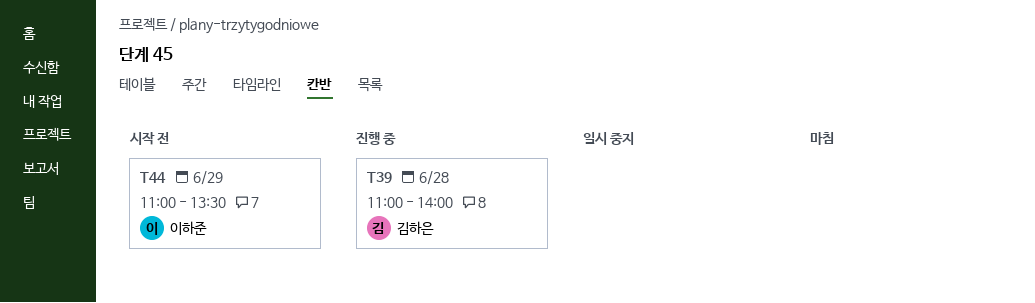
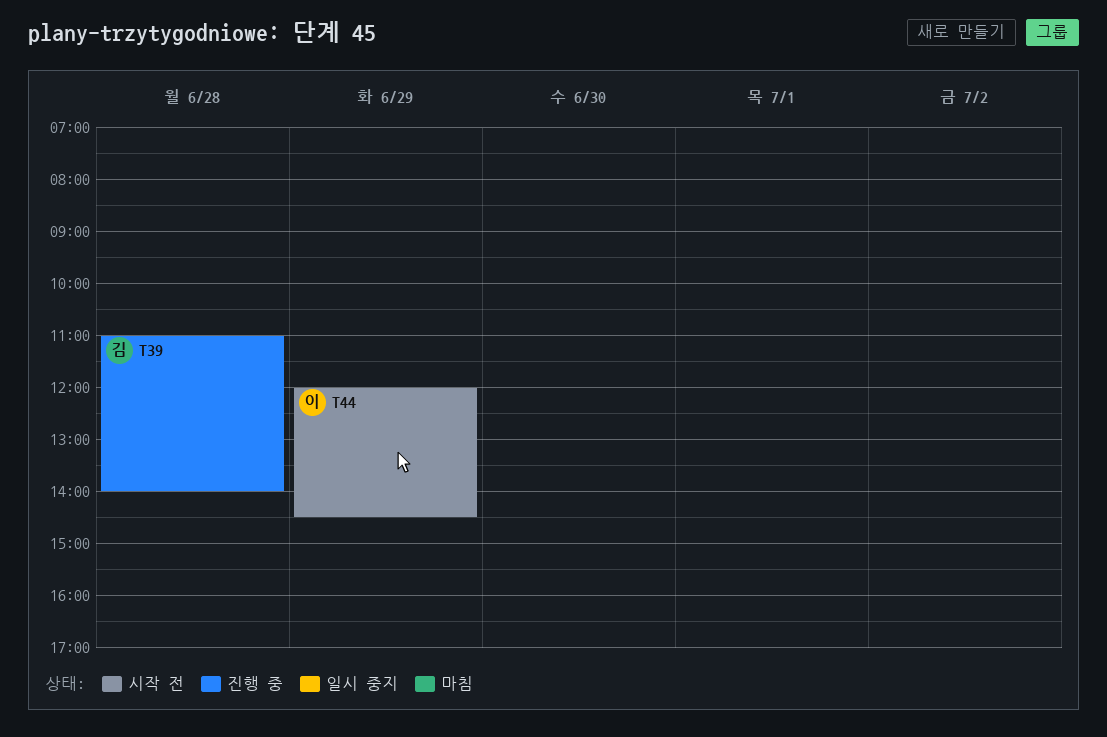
T44, begins: 11:00 -> 12:00
T44, ends: 13:30 -> 14:30

